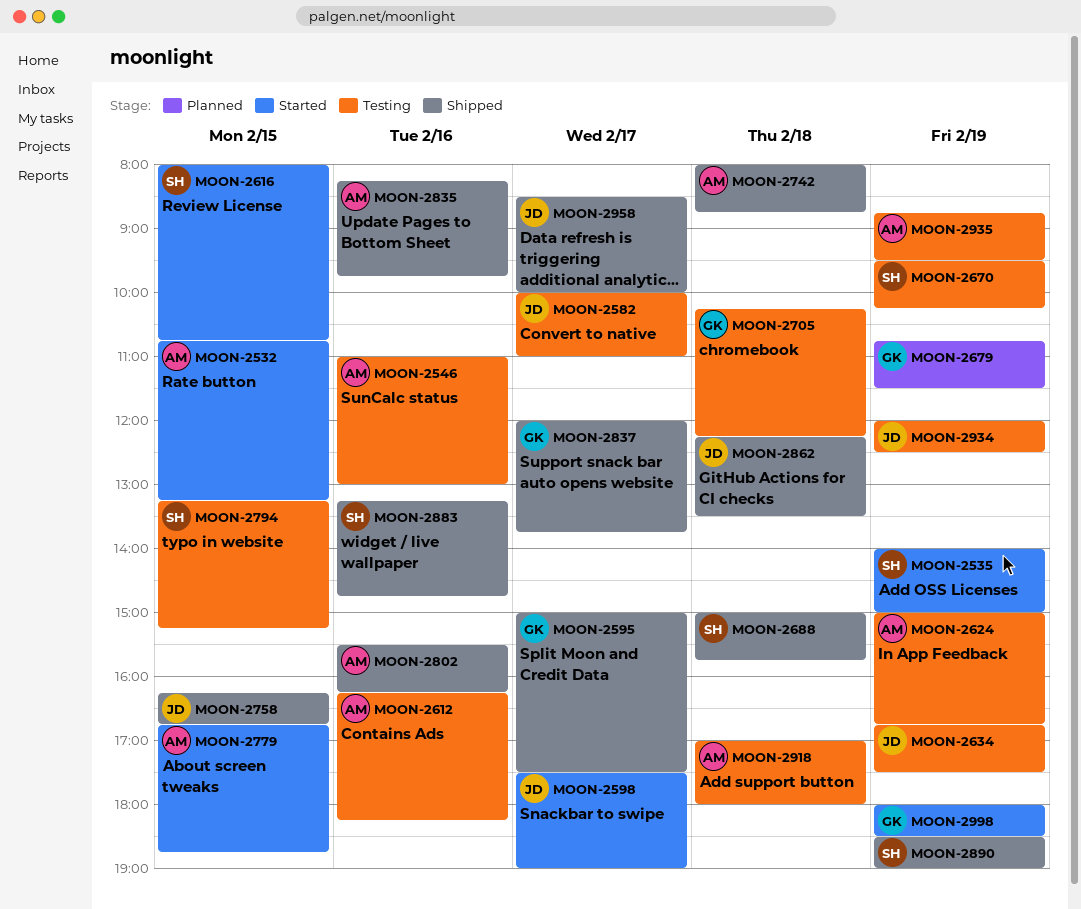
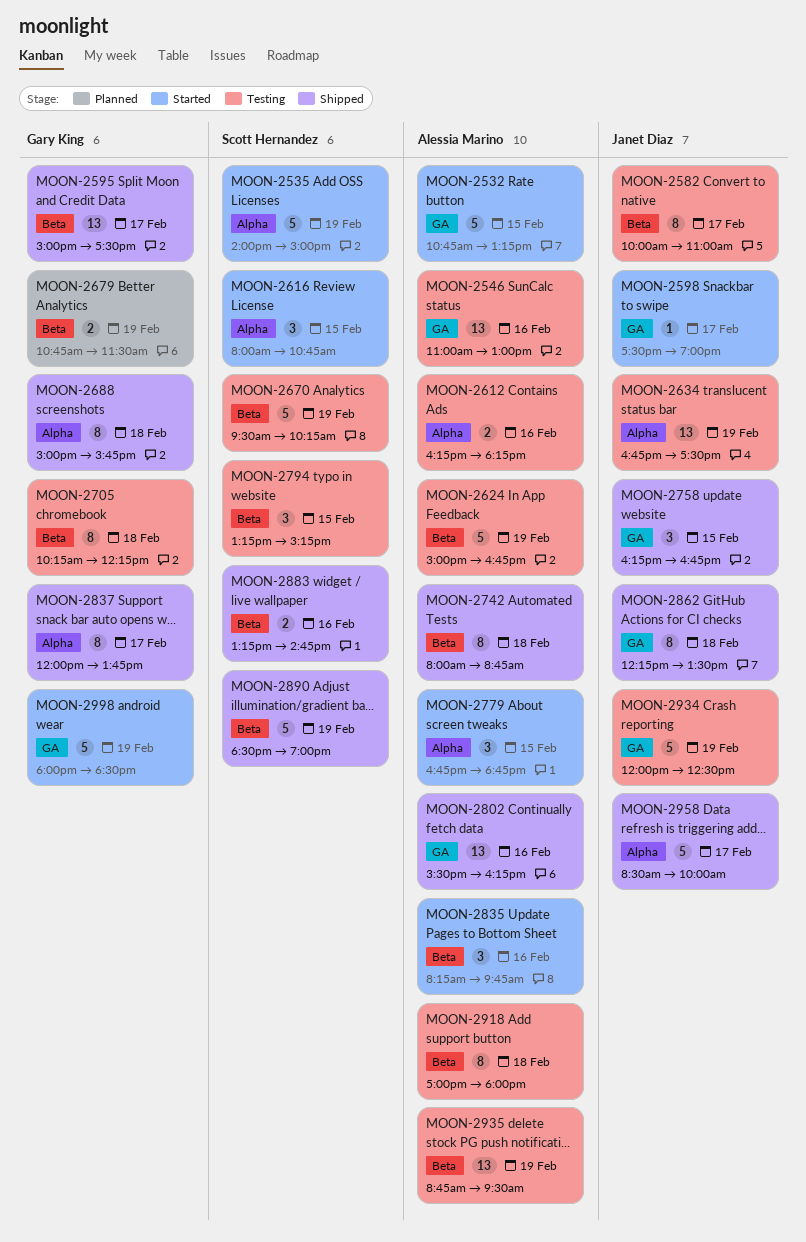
MOON-2688, owner: Scott Hernandez -> Gary King
MOON-2835, status: Shipped -> Started

